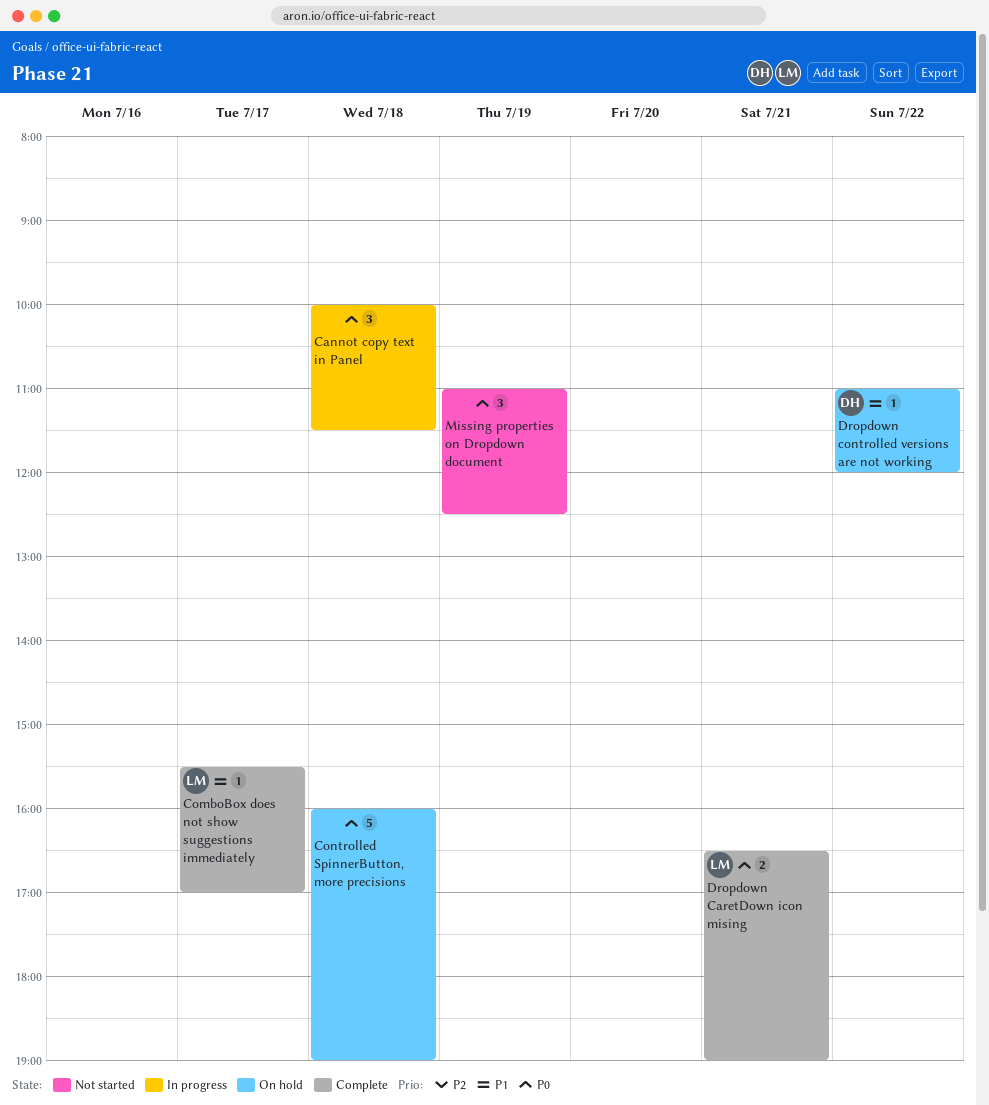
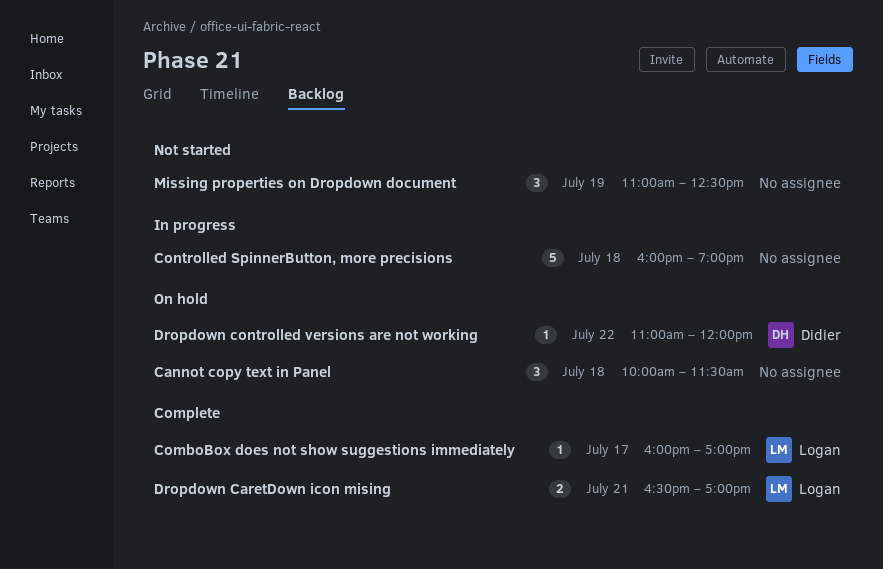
Cannot copy text in Panel, status: In progress -> On hold
ComboBox does not show suggestions immediately, begins: 15:30 -> 16:00
Controlled SpinnerButton, more precisions, status: On hold -> In progress
Dropdown CaretDown icon mising, ends: 19:00 -> 17:00

